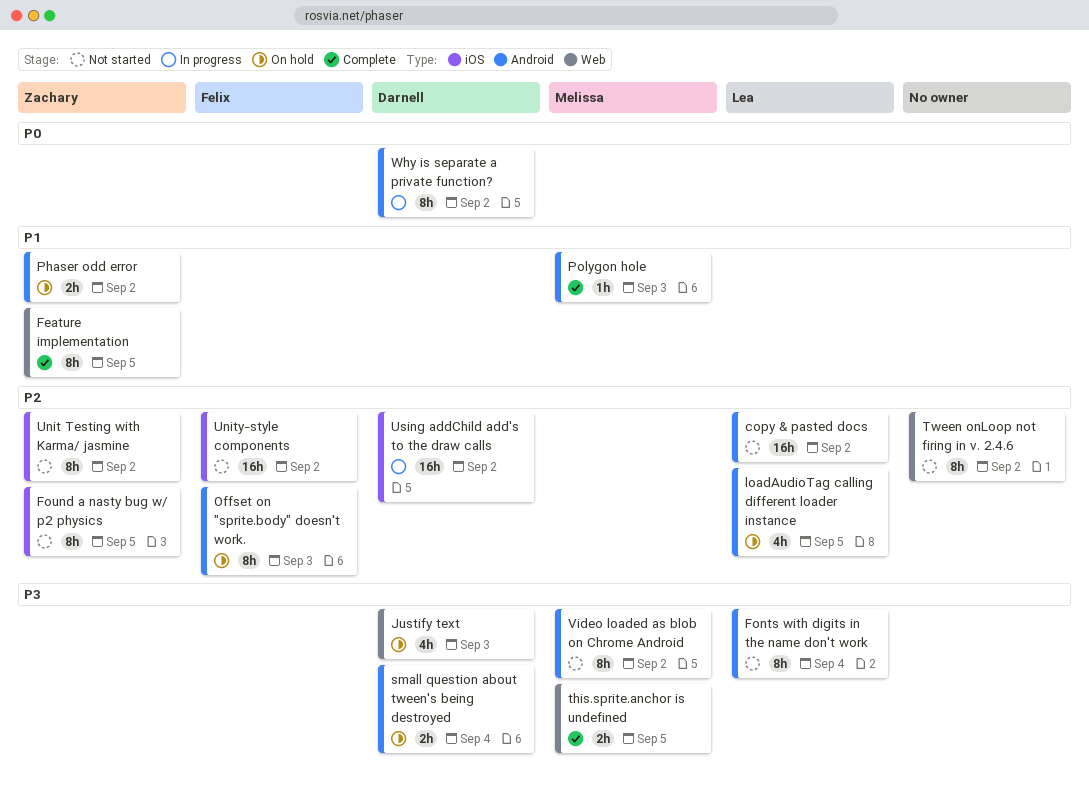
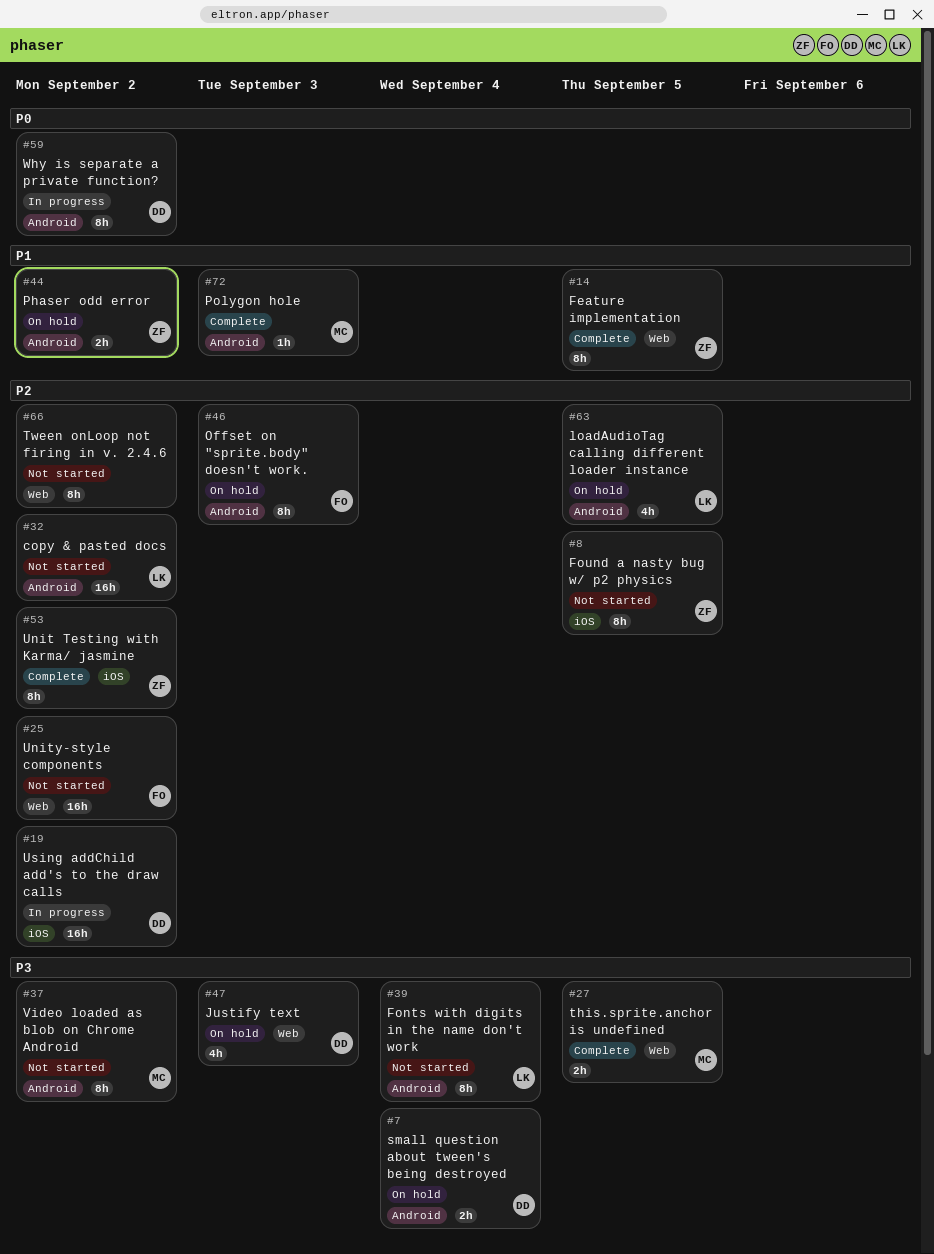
Unit Testing with Karma/ jasmine, status: Not started -> Complete
Unity-style components, label: iOS -> Web

